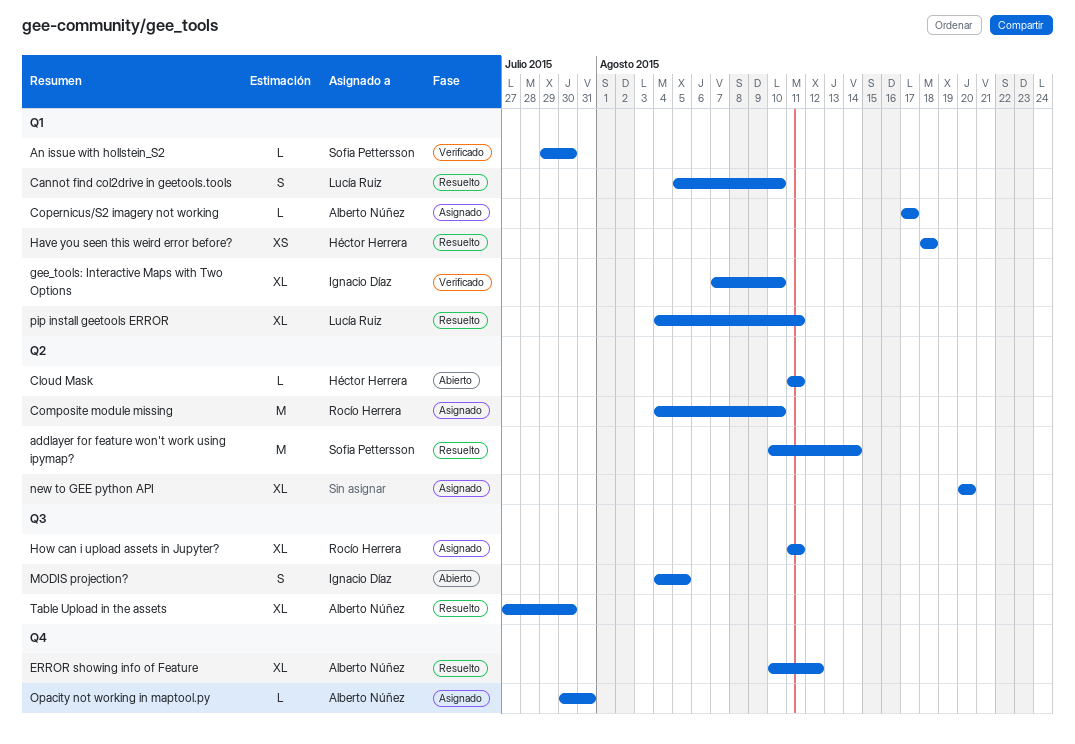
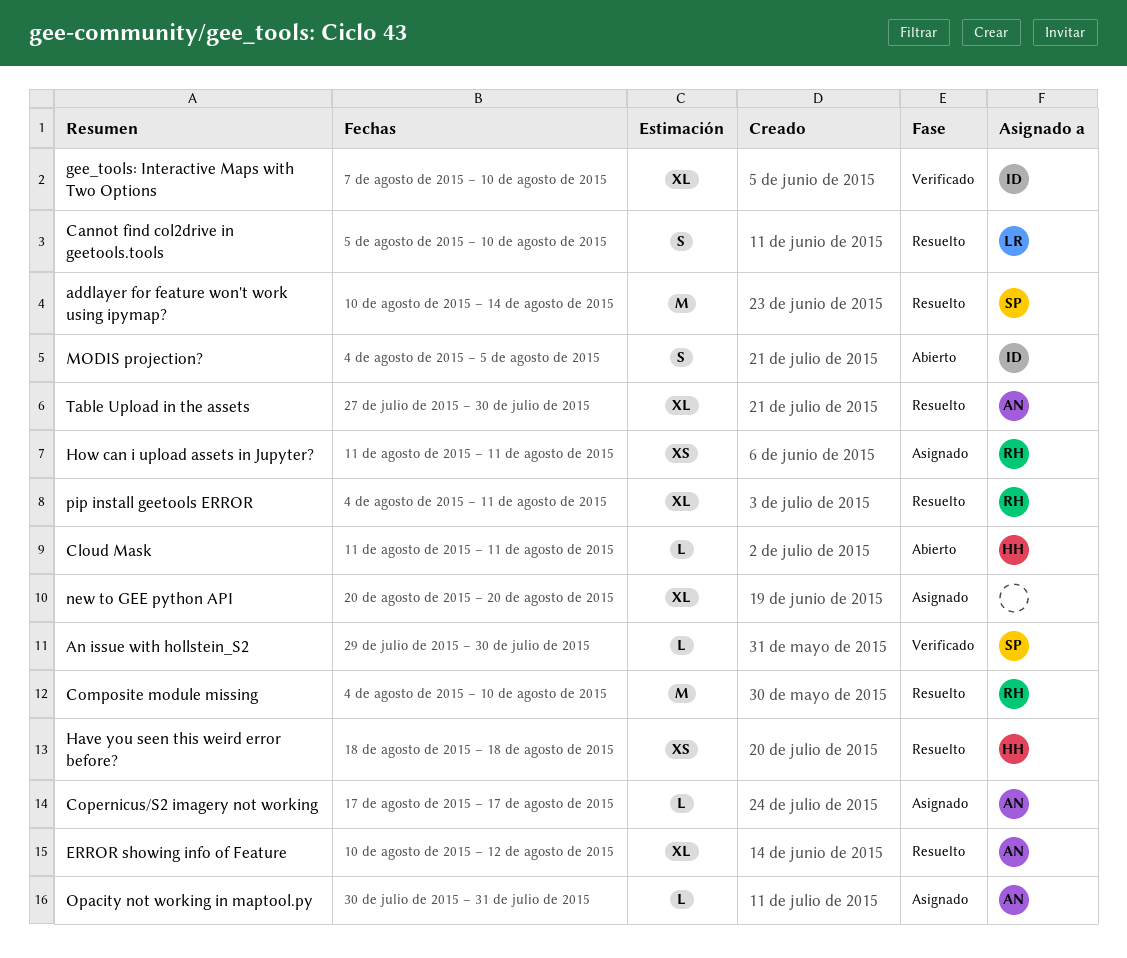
Composite module missing, status: Asignado -> Resuelto
How can i upload assets in Jupyter?, estimate: XL -> XS
pip install geetools ERROR, owner: Lucía Ruiz -> Rocío Herrera

